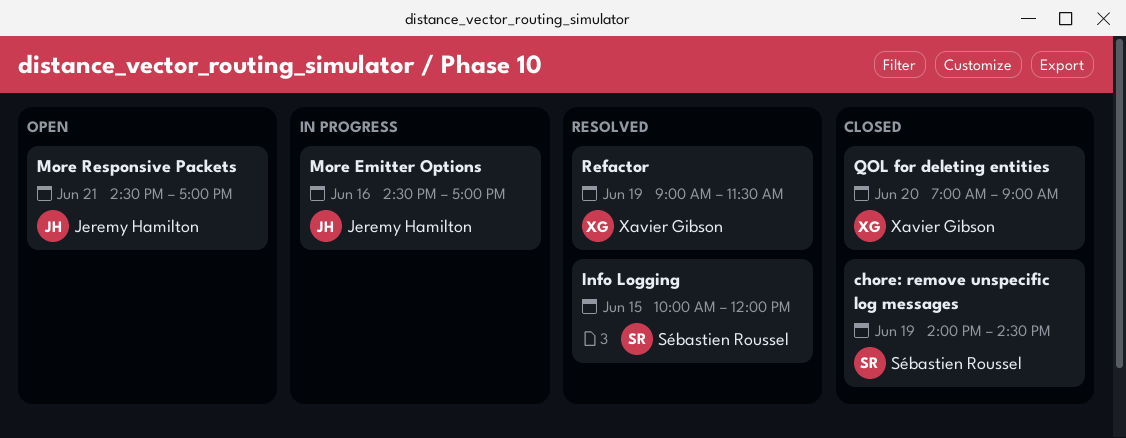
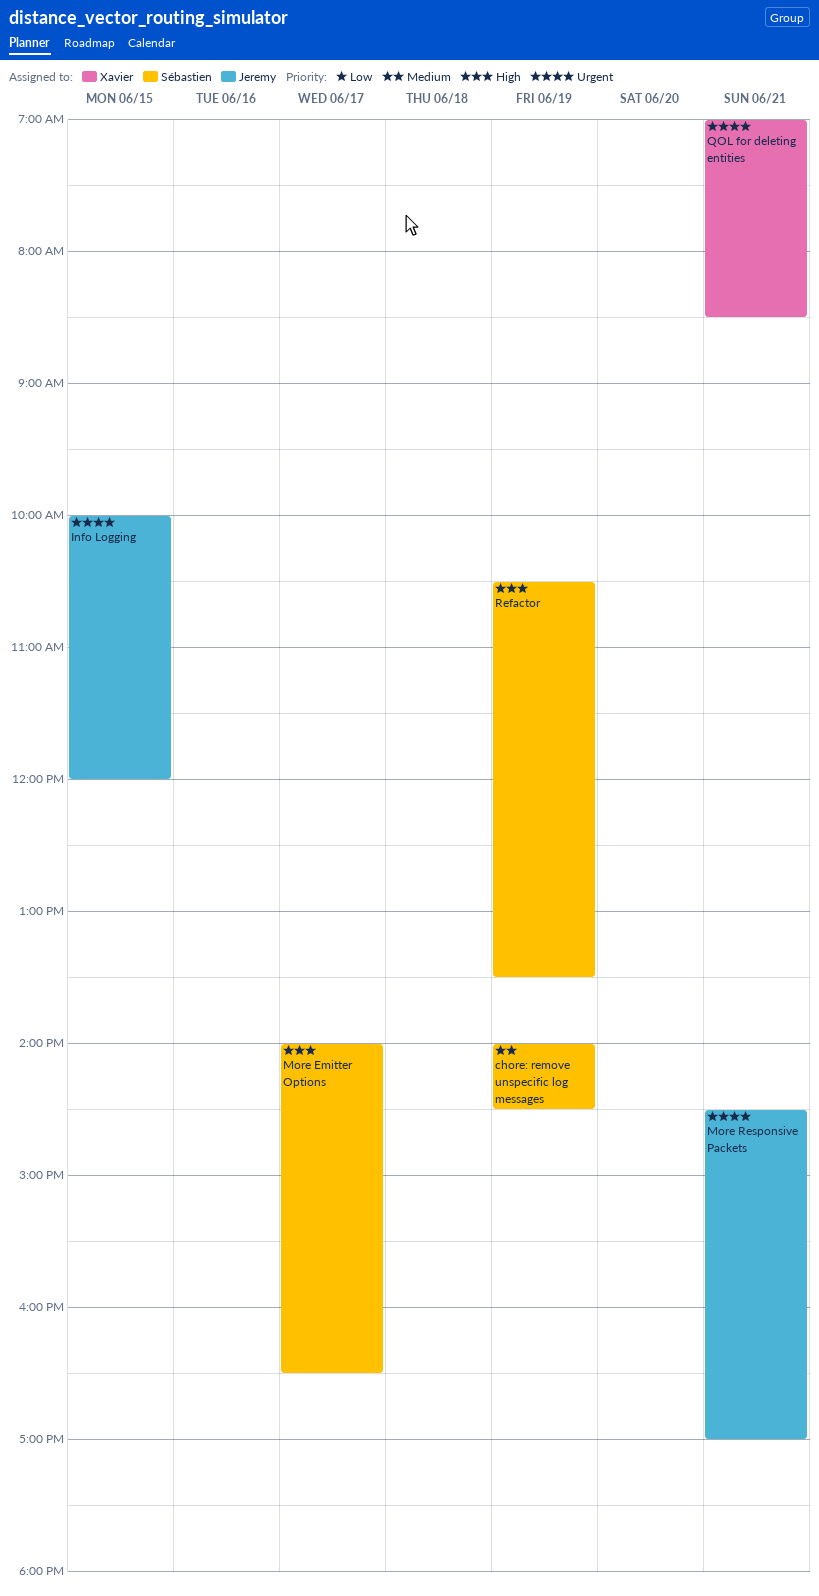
Info Logging, owner: Sébastien Roussel -> Jeremy Hamilton
More Emitter Options, owner: Jeremy Hamilton -> Sébastien Roussel
More Emitter Options, day: Jun 16 -> Jun 17
More Emitter Options, begins: 14:30 -> 14:00
More Emitter Options, ends: 17:00 -> 16:30
QOL for deleting entities, day: Jun 20 -> Jun 21
QOL for deleting entities, ends: 09:00 -> 08:30
Refactor, owner: Xavier Gibson -> Sébastien Roussel
Refactor, begins: 09:00 -> 10:30
Refactor, ends: 11:30 -> 13:30

